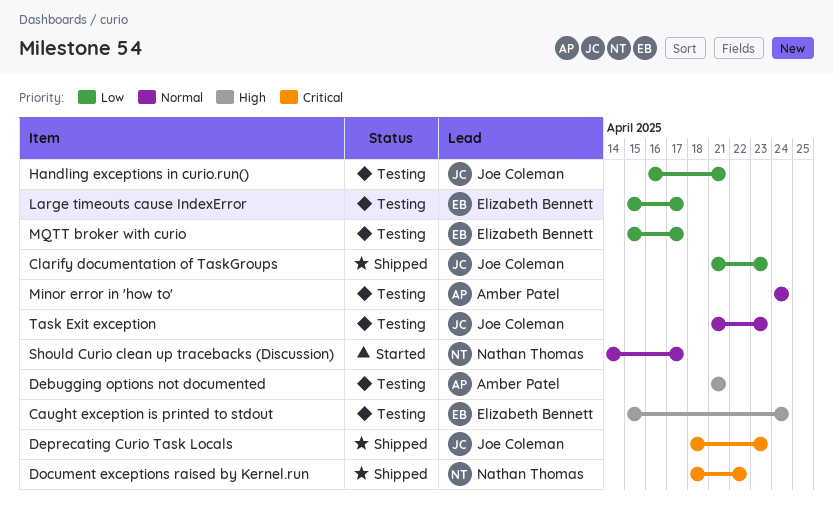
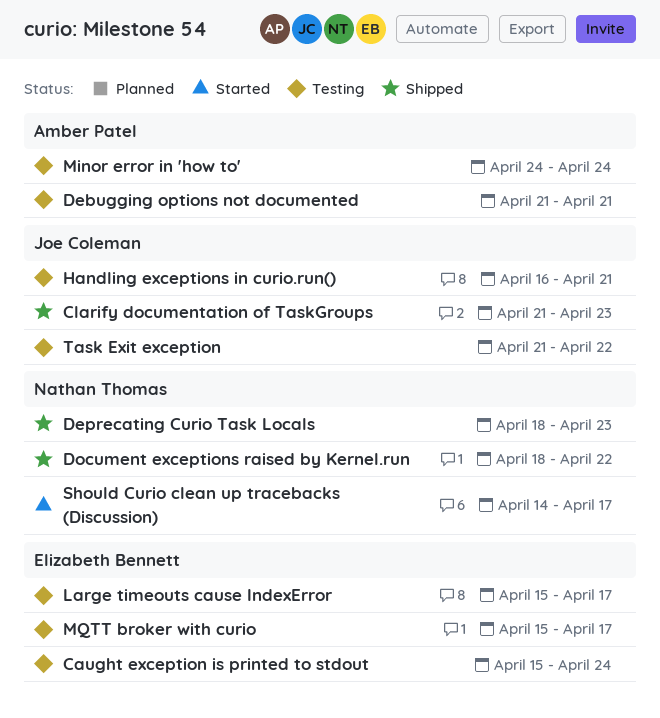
Deprecating Curio Task Locals, owner: Joe Coleman -> Nathan Thomas
Task Exit exception, due: Apr 23 -> Apr 22

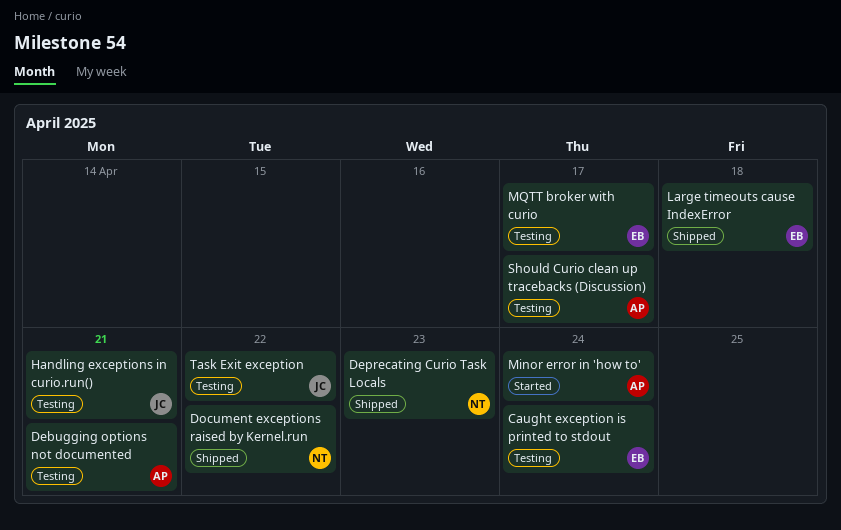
Clarify documentation of TaskGroups: present -> none
Large timeouts cause IndexError, status: Testing -> Shipped
Large timeouts cause IndexError, due: Apr 17 -> Apr 18
Minor error in 'how to', status: Testing -> Started
Should Curio clean up tracebacks (Discussion), status: Started -> Testing
Should Curio clean up tracebacks (Discussion), owner: Nathan Thomas -> Amber Patel

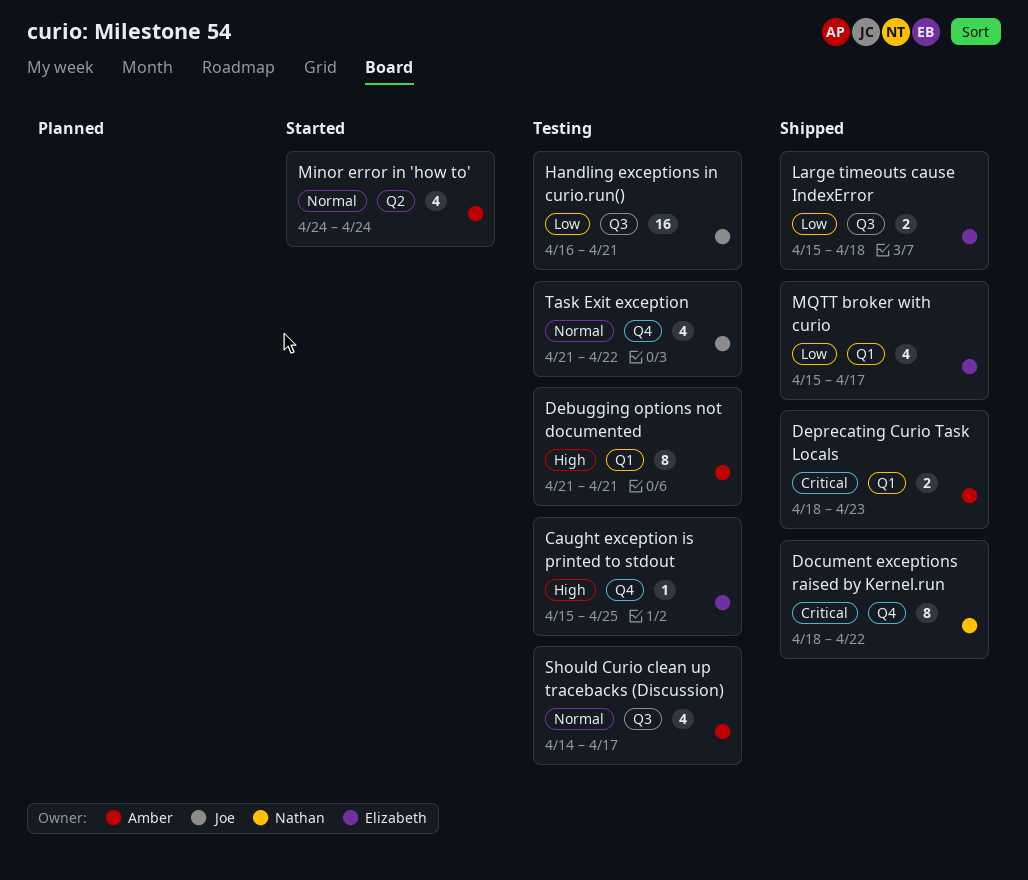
Caught exception is printed to stdout, due: Apr 24 -> Apr 25
Deprecating Curio Task Locals, owner: Nathan -> Amber
MQTT broker with curio, status: Testing -> Shipped

